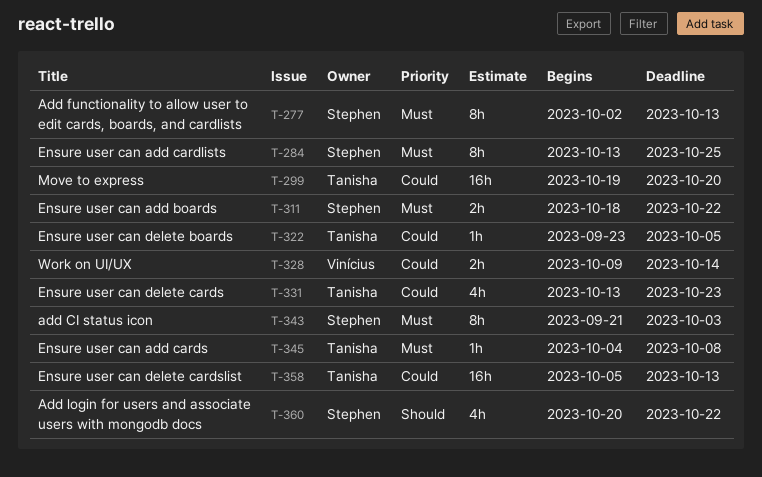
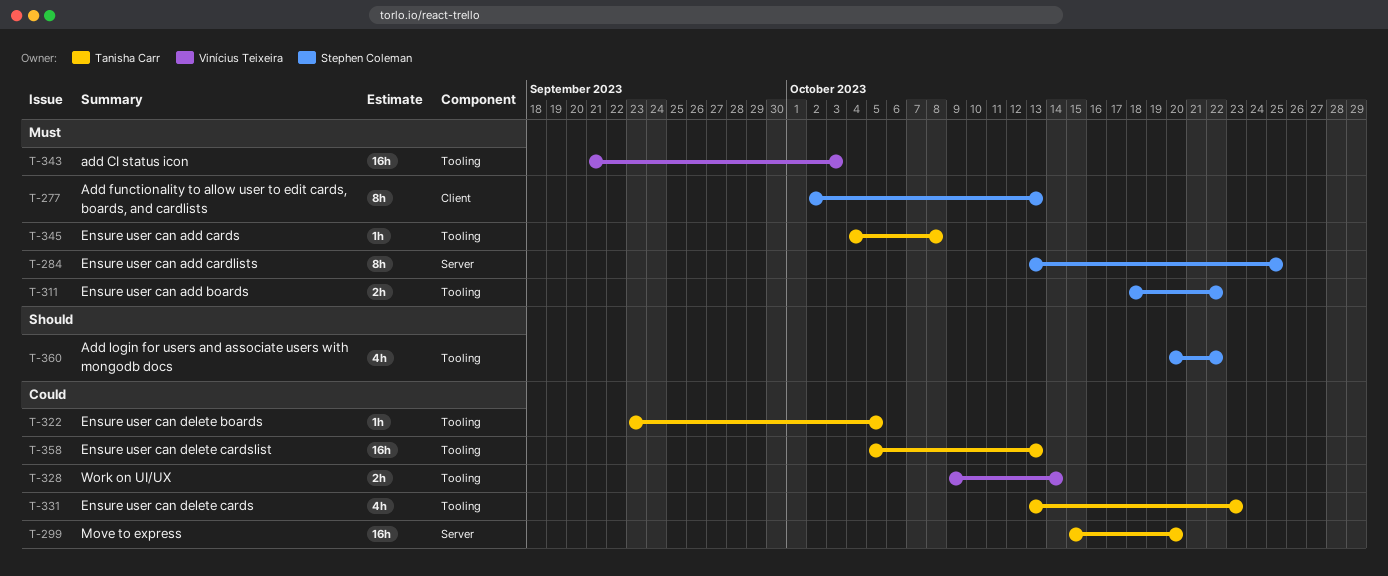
T-299, start: Oct 19 -> Oct 15
T-343, owner: Stephen Coleman -> Vinícius Teixeira
T-343, estimate: 8h -> 16h

